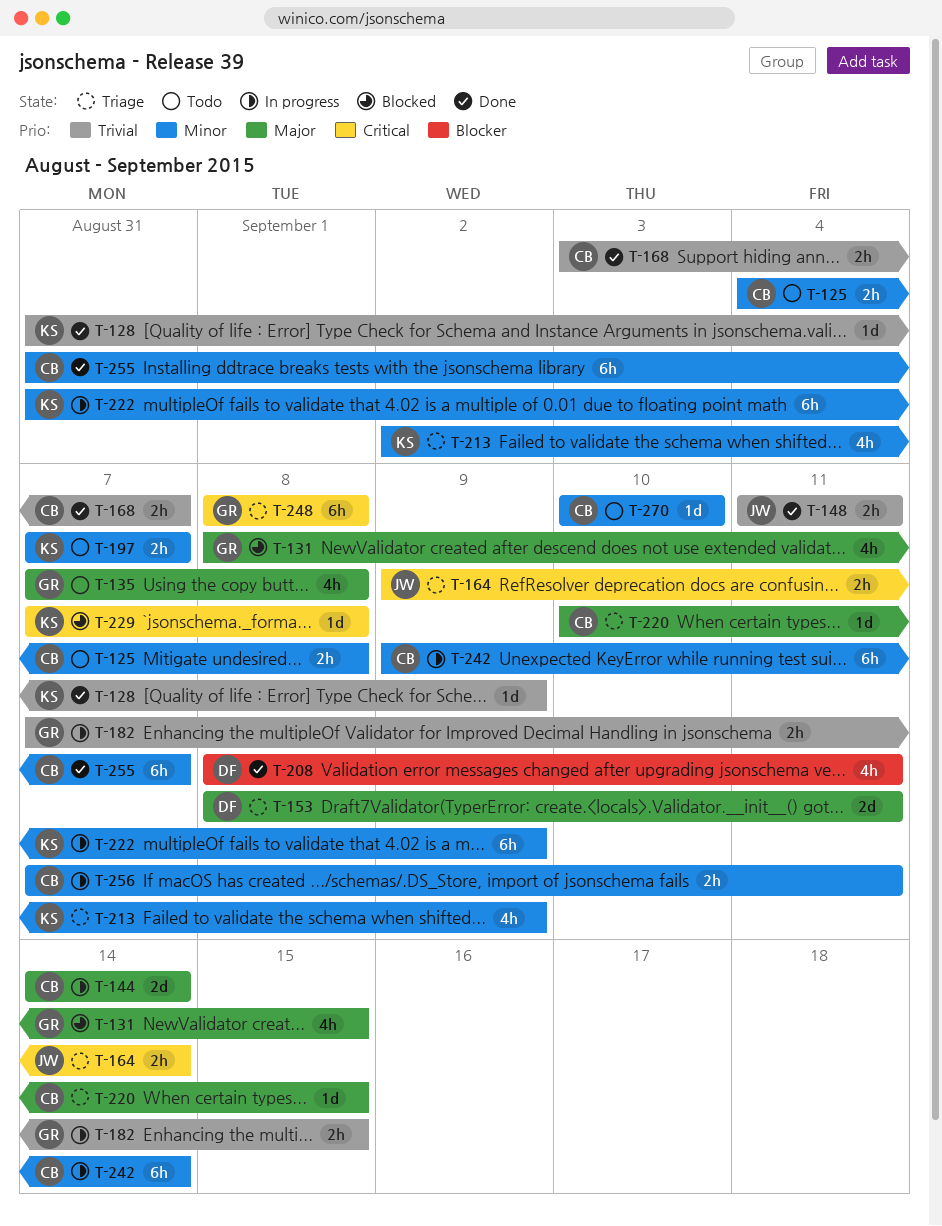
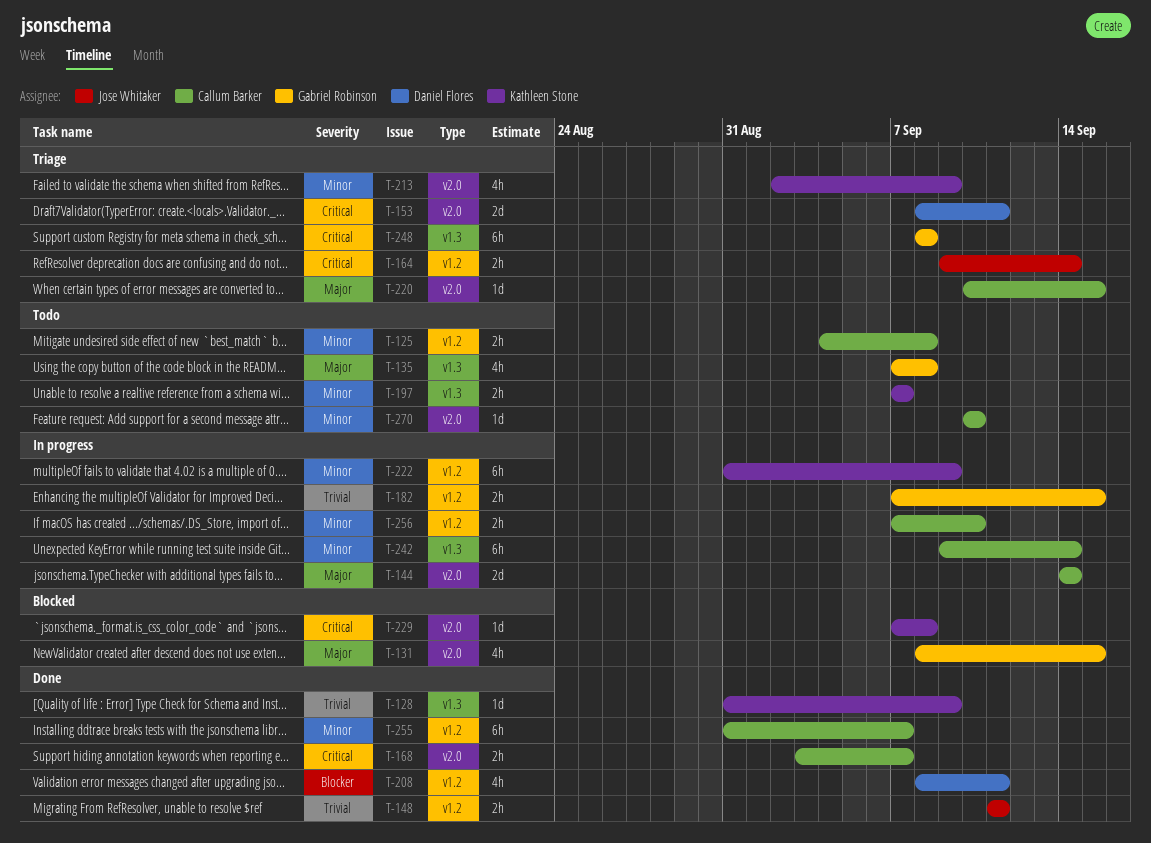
T-153, priority: Major -> Critical
T-168, priority: Trivial -> Critical
T-256, due: Sep 11 -> Sep 10

